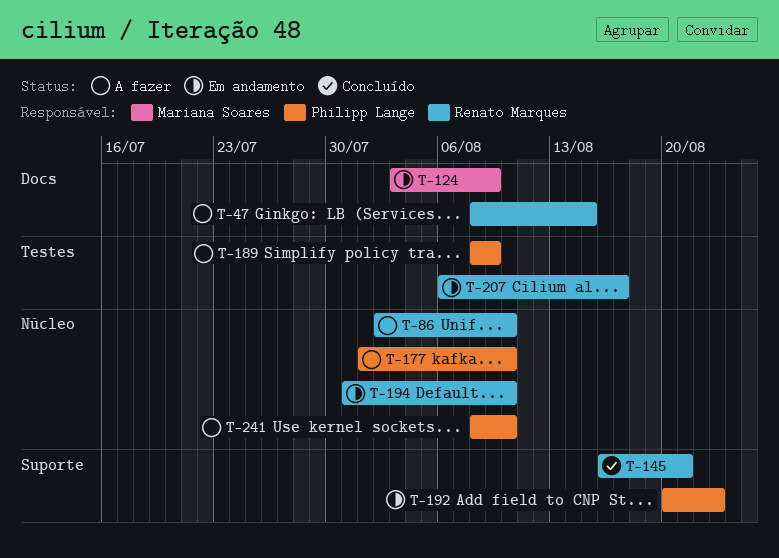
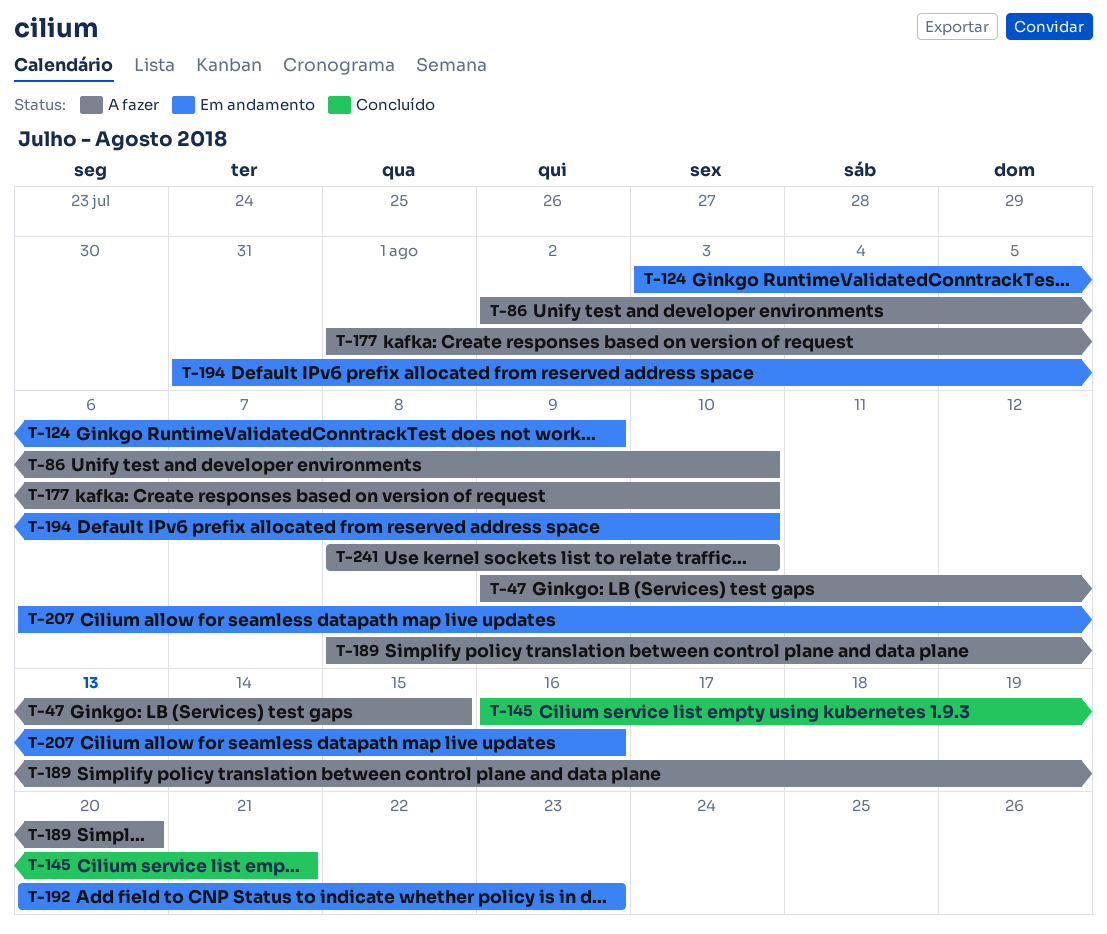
T-47, start: Aug 8 -> Aug 9
T-189, due: Aug 9 -> Aug 20
T-207, due: Aug 17 -> Aug 16

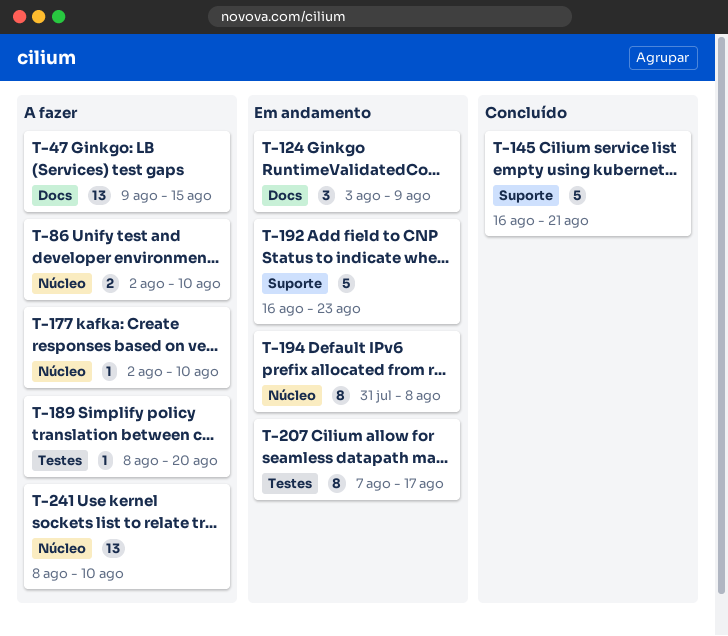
T-177, start: Aug 1 -> Aug 2
T-192, start: Aug 20 -> Aug 16
T-194, due: Aug 10 -> Aug 8
T-207, start: Aug 6 -> Aug 7
T-207, due: Aug 16 -> Aug 17

